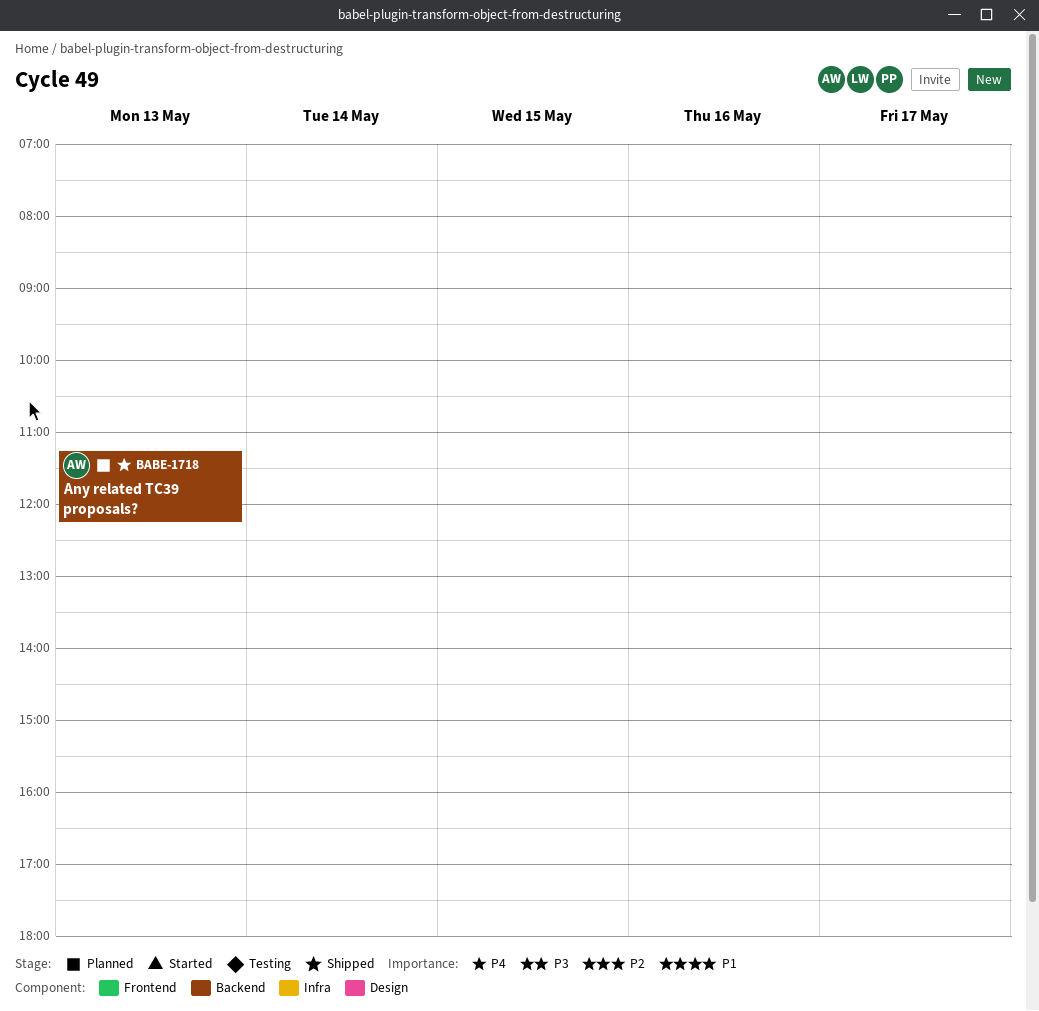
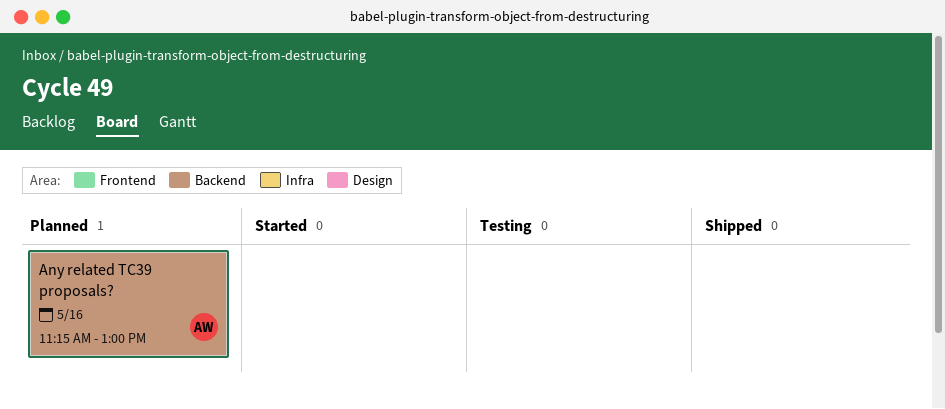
Any related TC39 proposals?, day: May 13 -> May 16
Any related TC39 proposals?, ends: 12:15 -> 13:00

